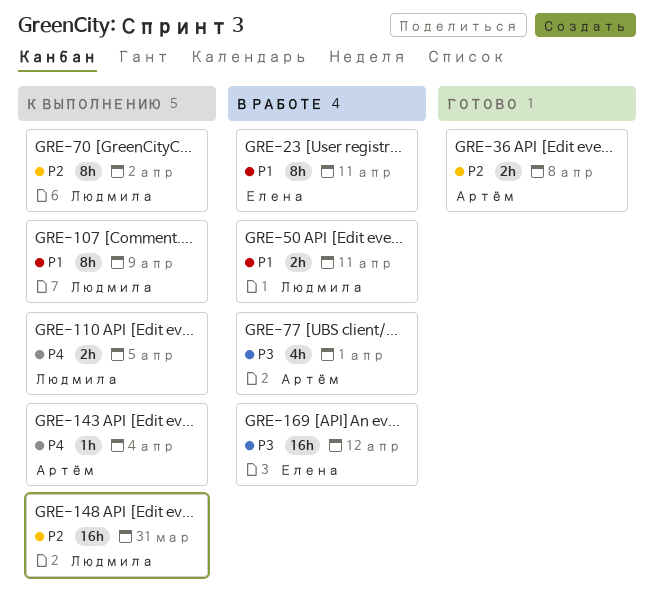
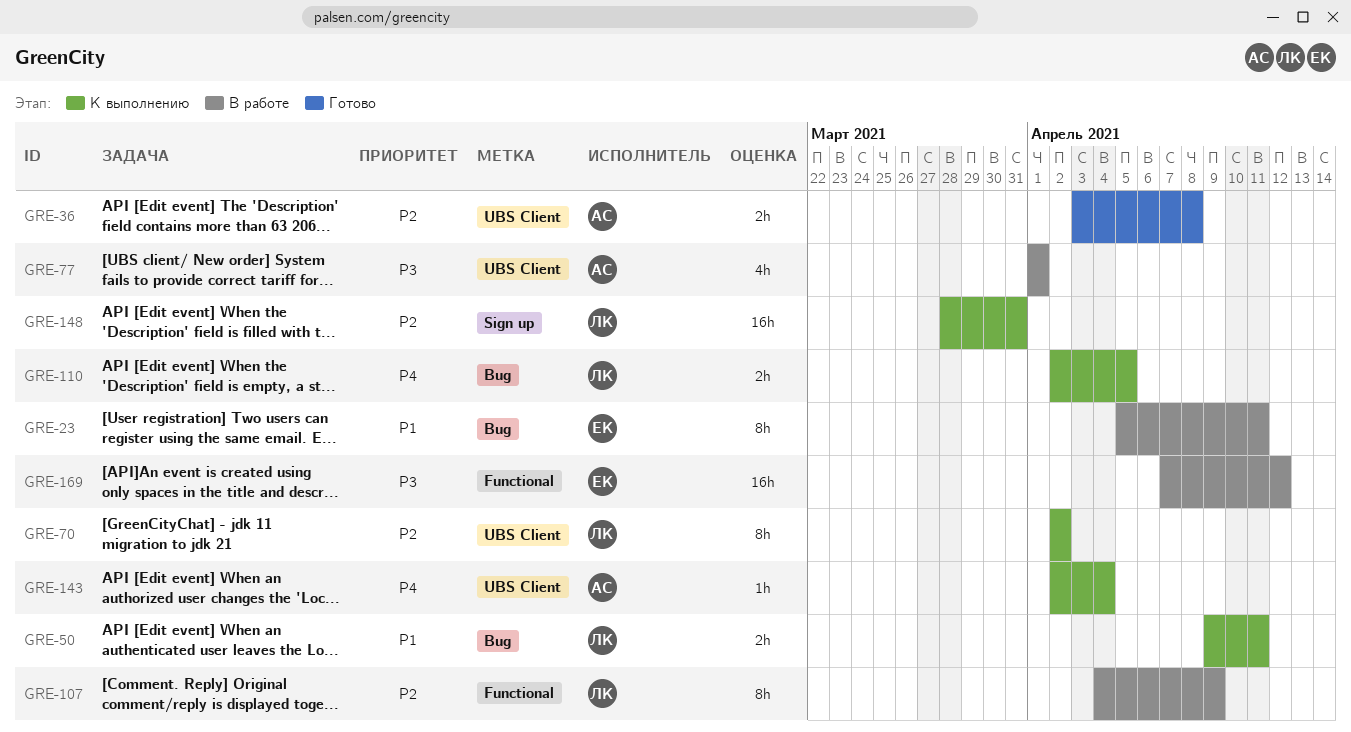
GRE-50, status: В работе -> К выполнению
GRE-107, status: К выполнению -> В работе
GRE-107, priority: P1 -> P2

